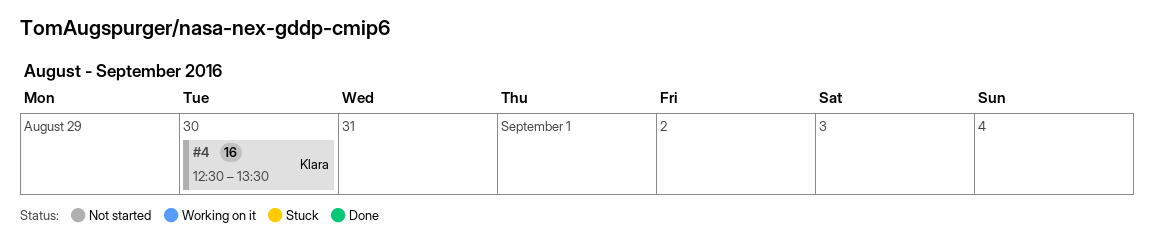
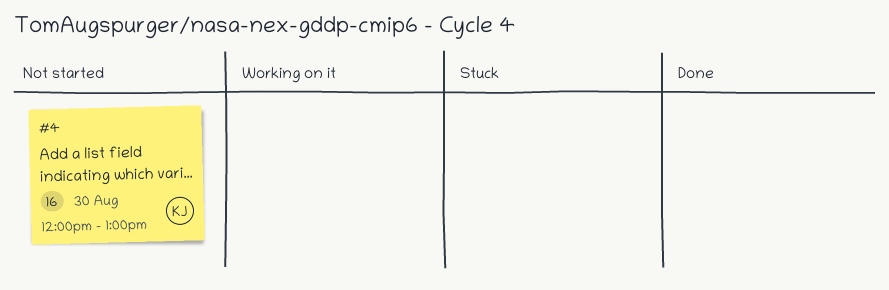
#4, begins: 12:30 -> 12:00
#4, ends: 13:30 -> 13:00

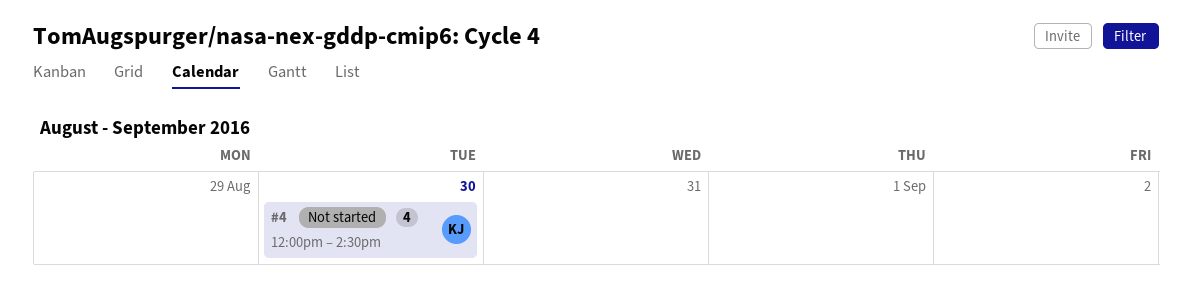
#4, estimate: 16 -> 4
#4, ends: 13:00 -> 14:30

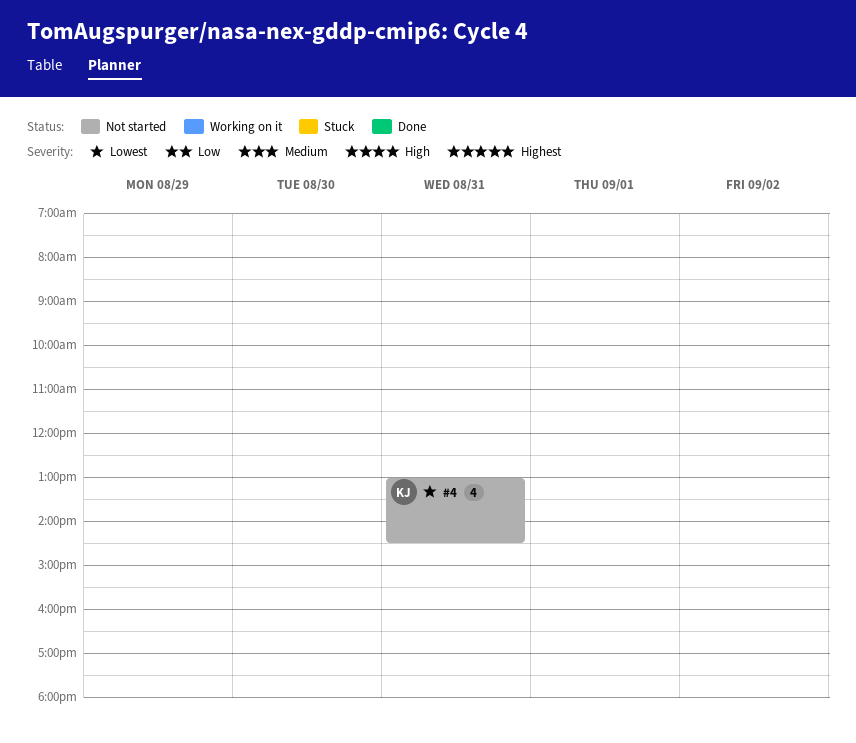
#4, day: Aug 30 -> Aug 31
#4, begins: 12:00 -> 13:00

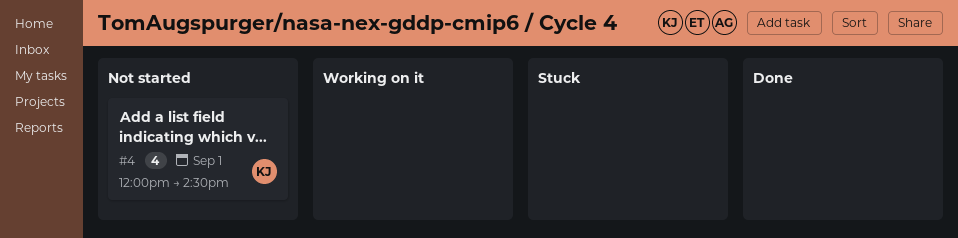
#4, day: Aug 31 -> Sep 1
#4, begins: 13:00 -> 12:00

